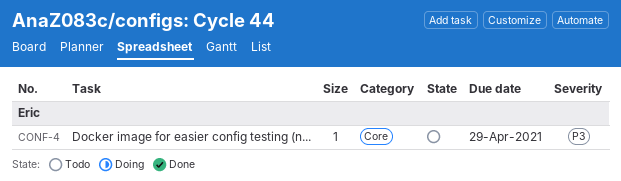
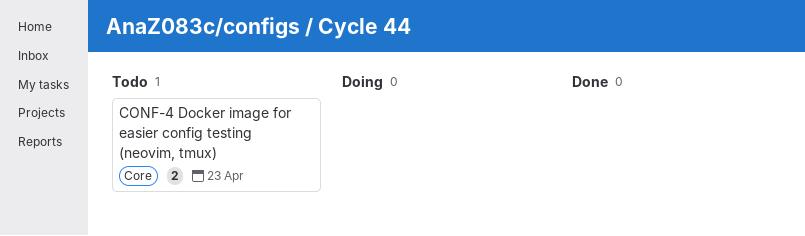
CONF-4, estimate: 1 -> 2
CONF-4, due: Apr 29 -> Apr 23

